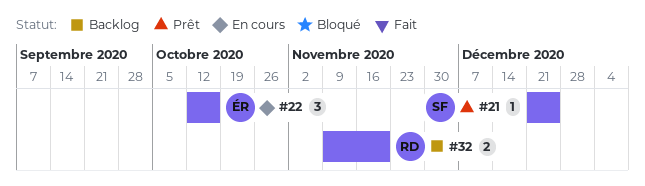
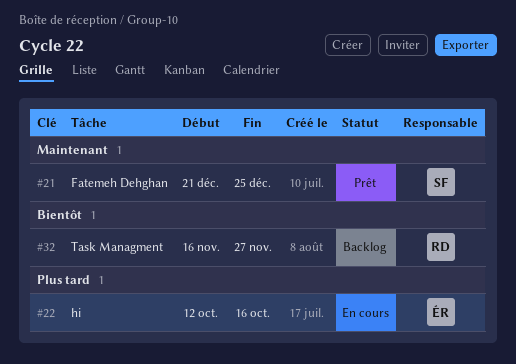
#32, start: Nov 9 -> Nov 16
#32, due: Nov 20 -> Nov 27

